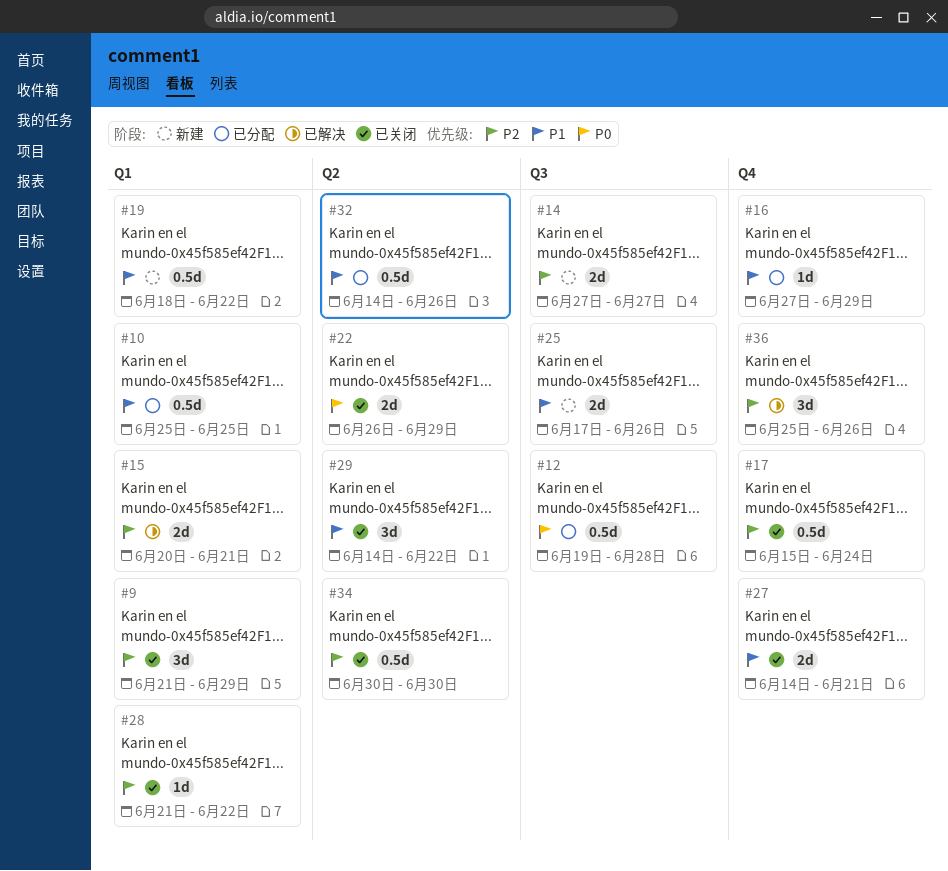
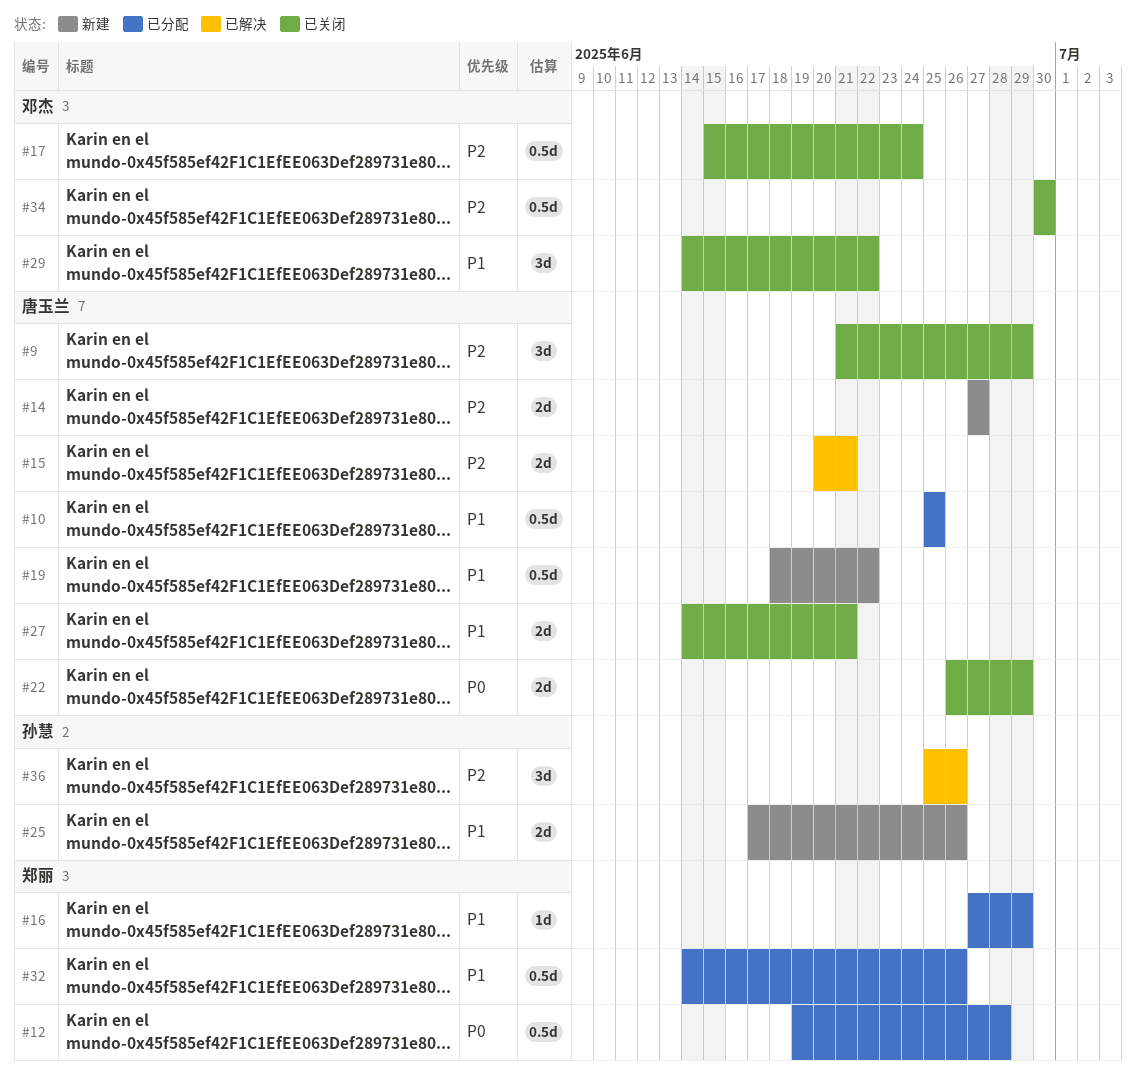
#28: present -> none

